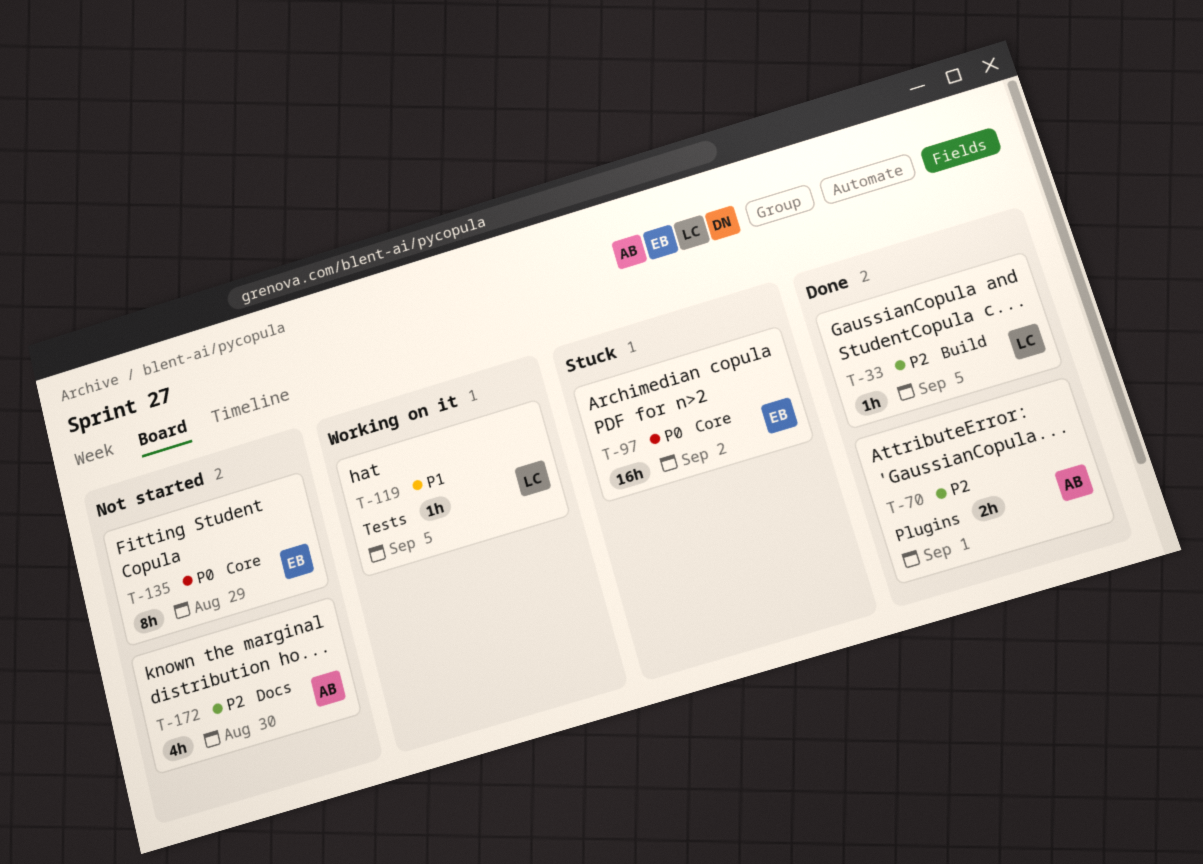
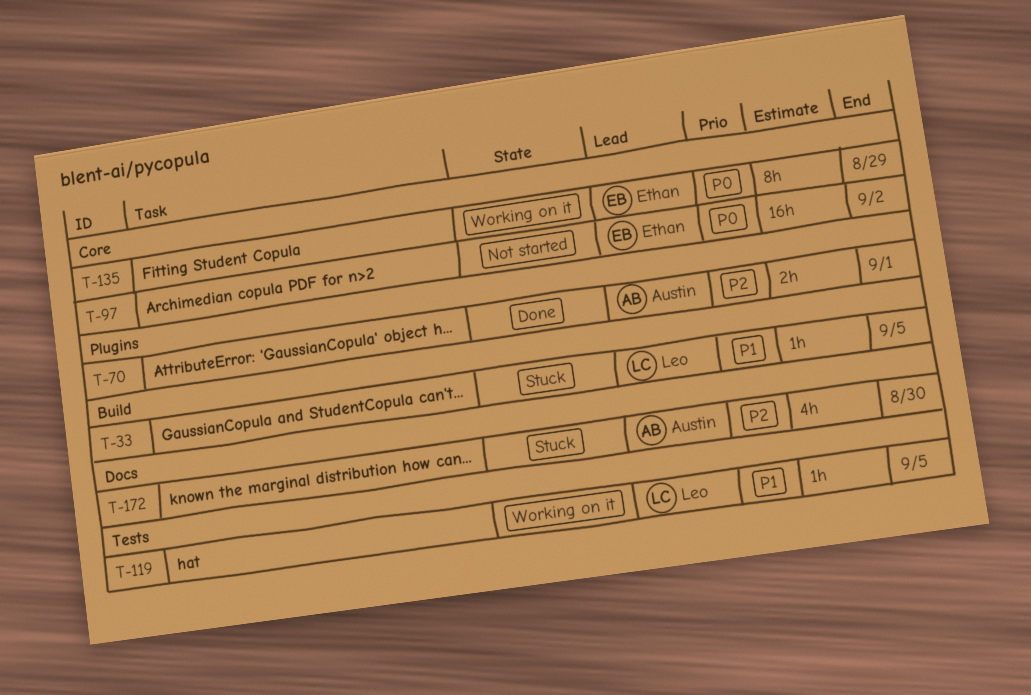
T-33, status: Done -> Stuck
T-33, priority: P2 -> P1
T-97, status: Stuck -> Not started
T-135, status: Not started -> Working on it
T-172, status: Not started -> Stuck

